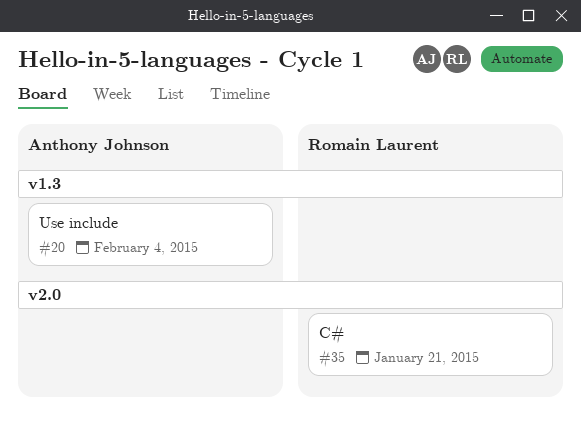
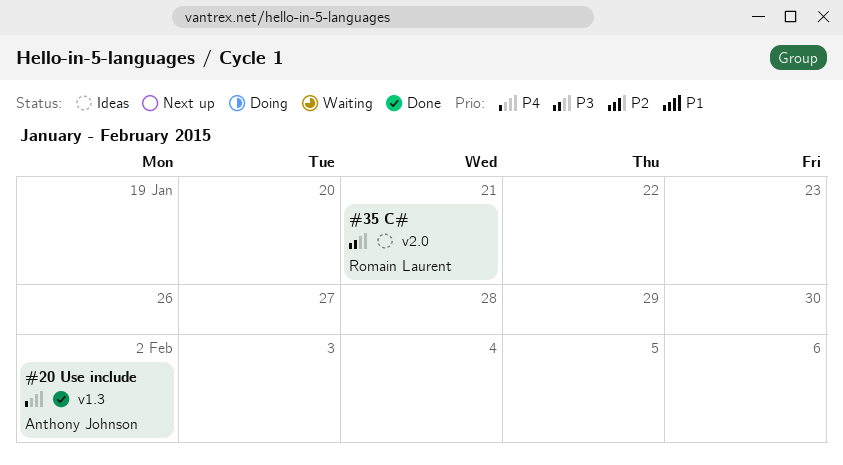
#20, due: Feb 4 -> Feb 2

